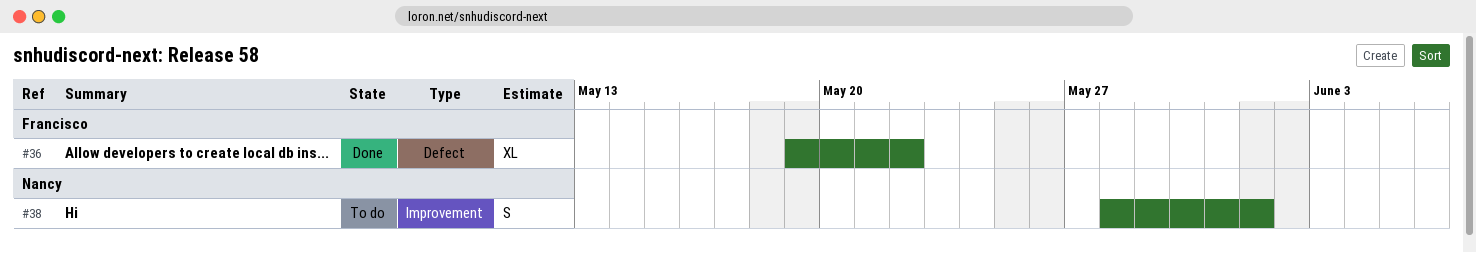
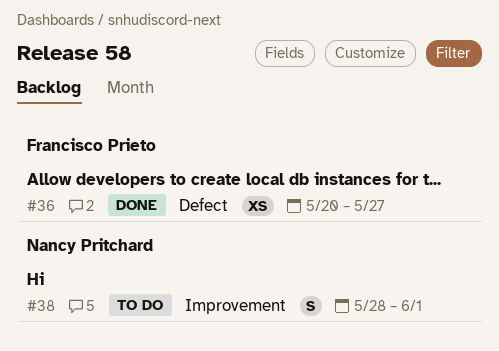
#36, estimate: XL -> XS
#36, start: May 19 -> May 20
#36, due: May 22 -> May 27

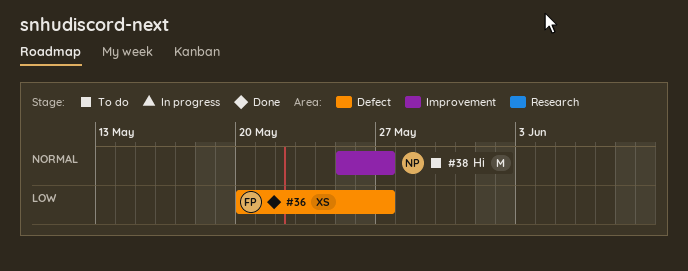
#38, estimate: S -> M
#38, start: May 28 -> May 25
#38, due: Jun 1 -> May 27

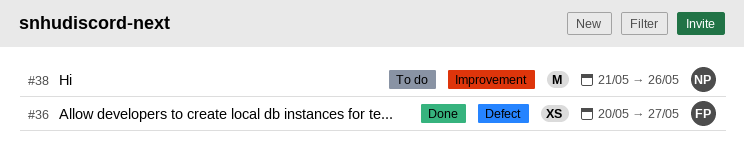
#38, start: May 25 -> May 21
#38, due: May 27 -> May 26

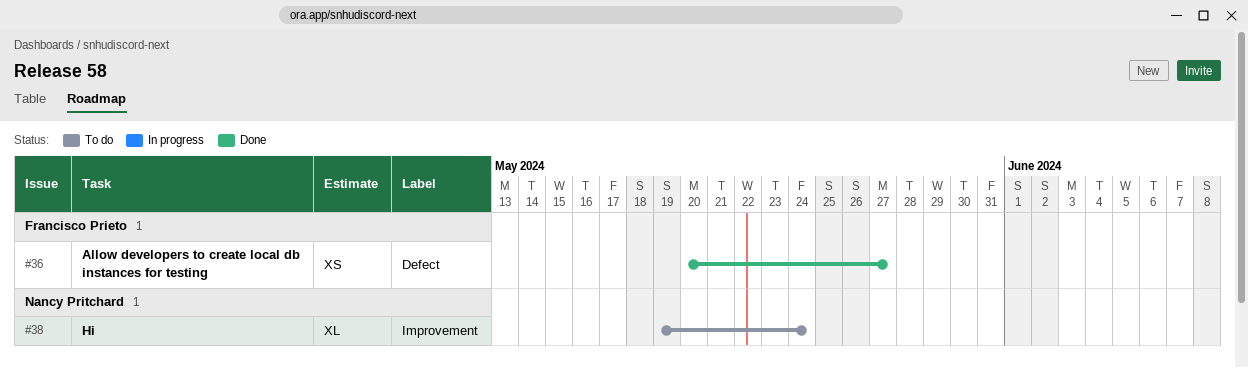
#38, estimate: M -> XL
#38, start: May 21 -> May 19
#38, due: May 26 -> May 24

